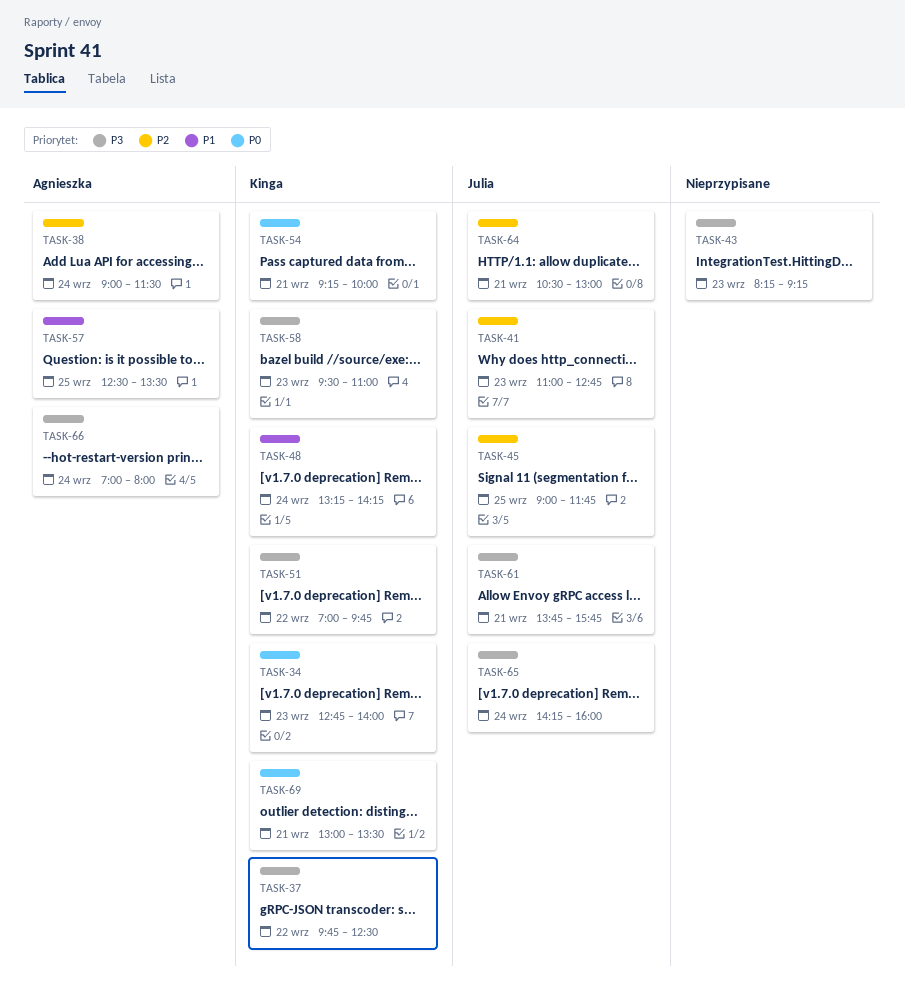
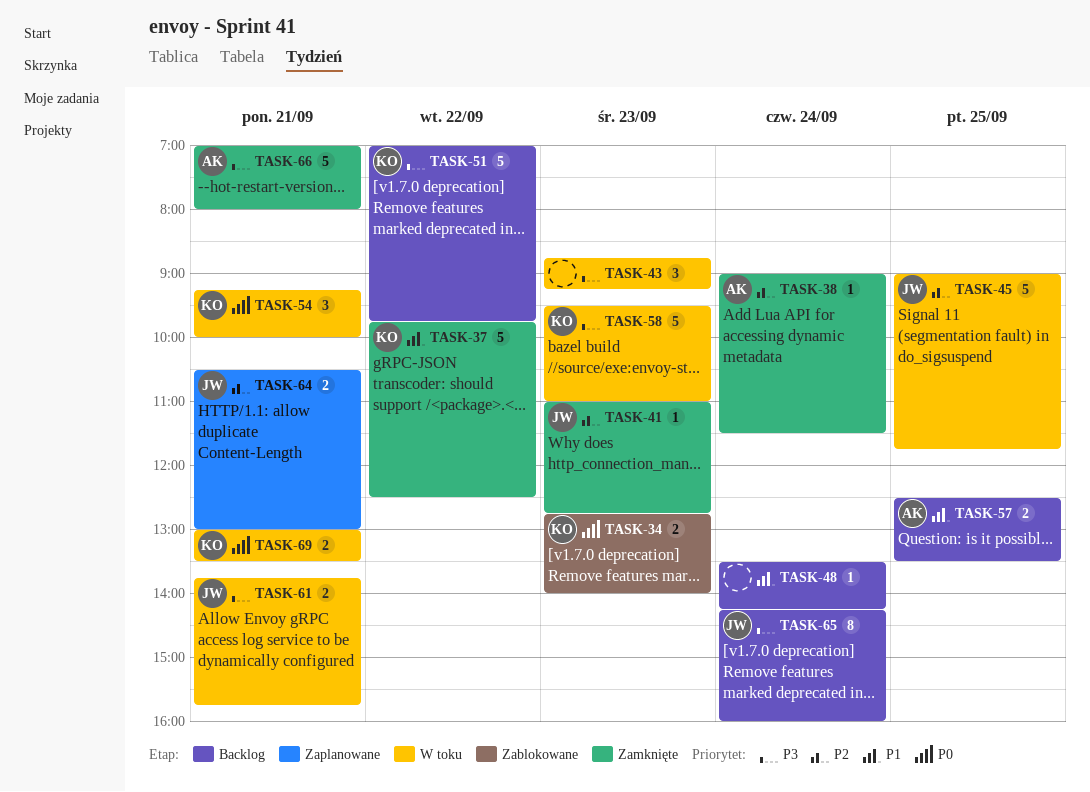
TASK-37, priority: P3 -> P1
TASK-43, begins: 08:15 -> 08:45
TASK-48, owner: Kinga -> none
TASK-48, begins: 13:15 -> 13:30
TASK-66, day: Sep 24 -> Sep 21

